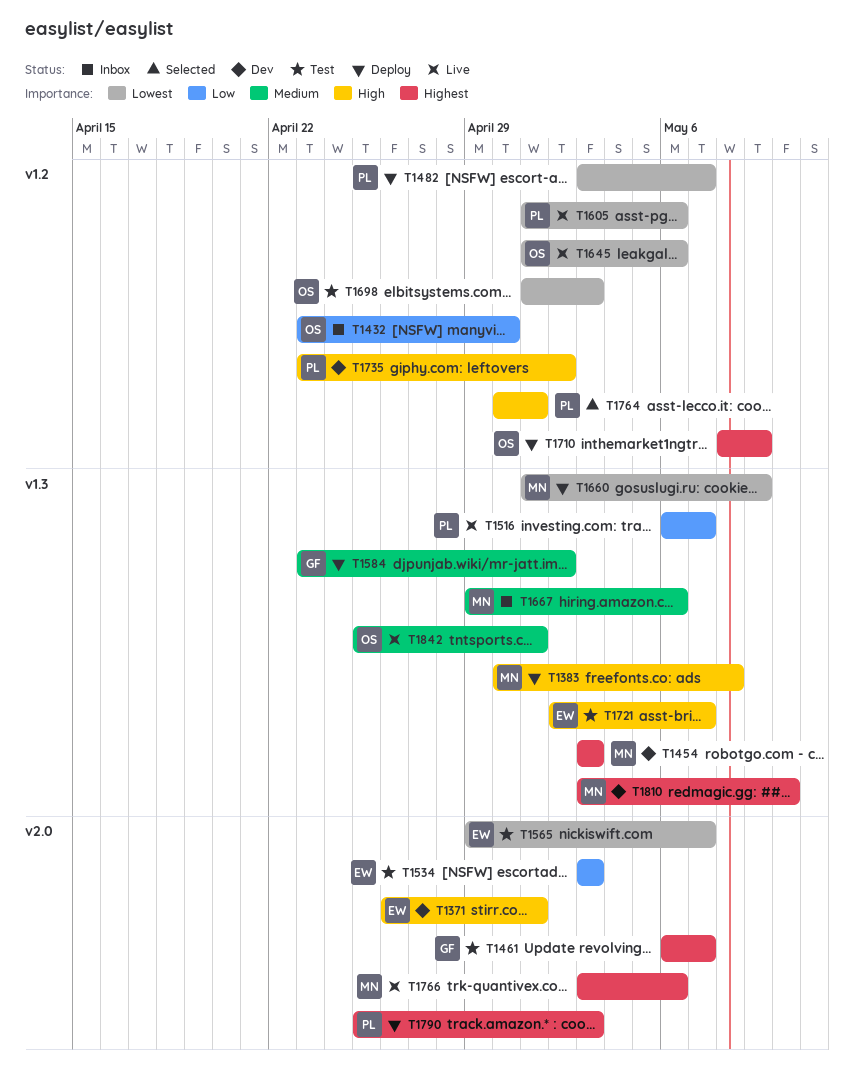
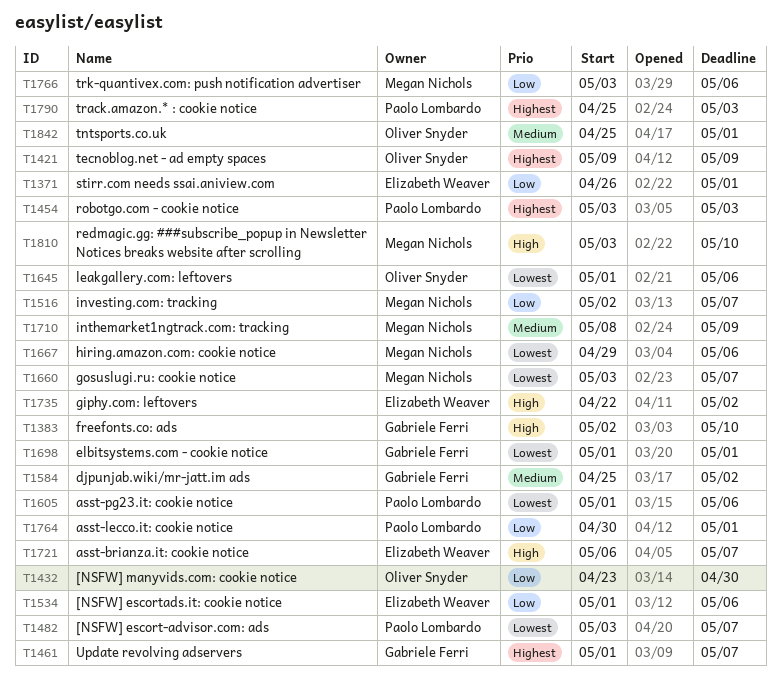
T1371, priority: High -> Low
T1383, owner: Megan Nichols -> Gabriele Ferri
T1383, start: Apr 30 -> May 2
T1383, due: May 8 -> May 10
T1421: none -> present
T1454, owner: Megan Nichols -> Paolo Lombardo
T1461, start: May 6 -> May 1
T1516, owner: Paolo Lombardo -> Megan Nichols
T1516, start: May 6 -> May 2
T1534, start: May 3 -> May 1
T1534, due: May 3 -> May 6
T1565: present -> none
T1584, start: Apr 23 -> Apr 25
T1660, start: May 1 -> May 3
T1660, due: May 9 -> May 7
T1667, priority: Medium -> Lowest
T1698, owner: Oliver Snyder -> Gabriele Ferri
T1698, due: May 3 -> May 1
T1710, owner: Oliver Snyder -> Megan Nichols
T1710, priority: Highest -> Medium
T1721, start: May 2 -> May 6
T1735, owner: Paolo Lombardo -> Elizabeth Weaver
T1735, start: Apr 23 -> Apr 22
T1764, priority: High -> Low
T1766, priority: Highest -> Low
T1810, priority: Highest -> High

